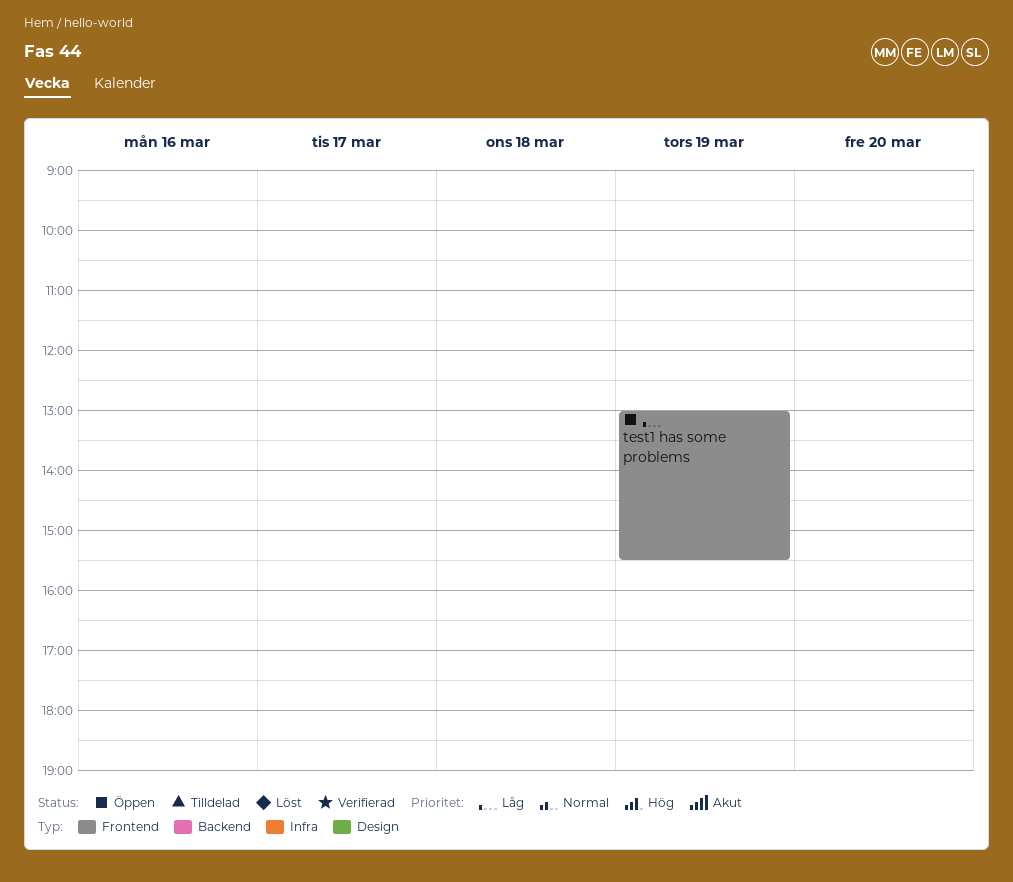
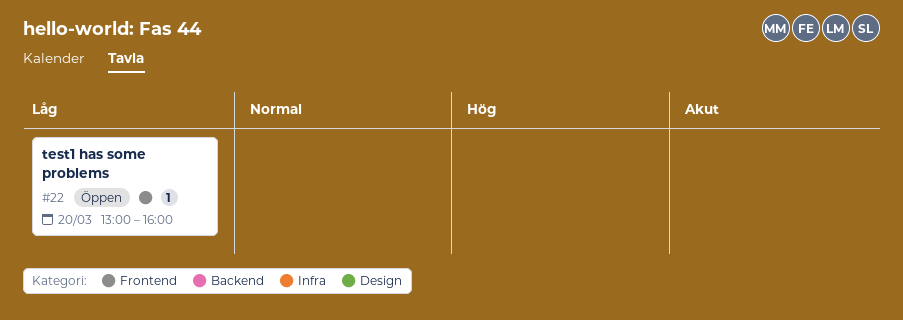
test1 has some problems, day: Mar 19 -> Mar 20
test1 has some problems, ends: 15:30 -> 16:00

